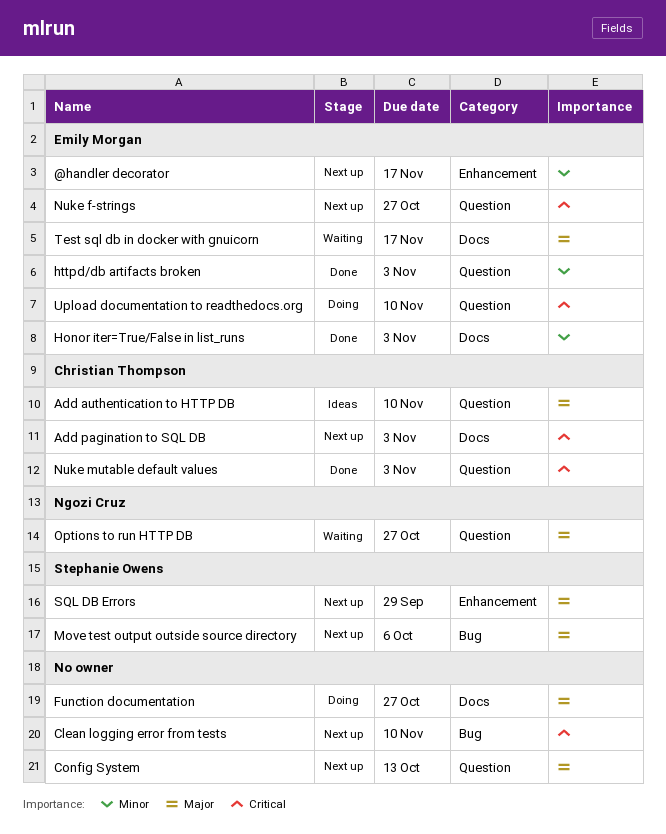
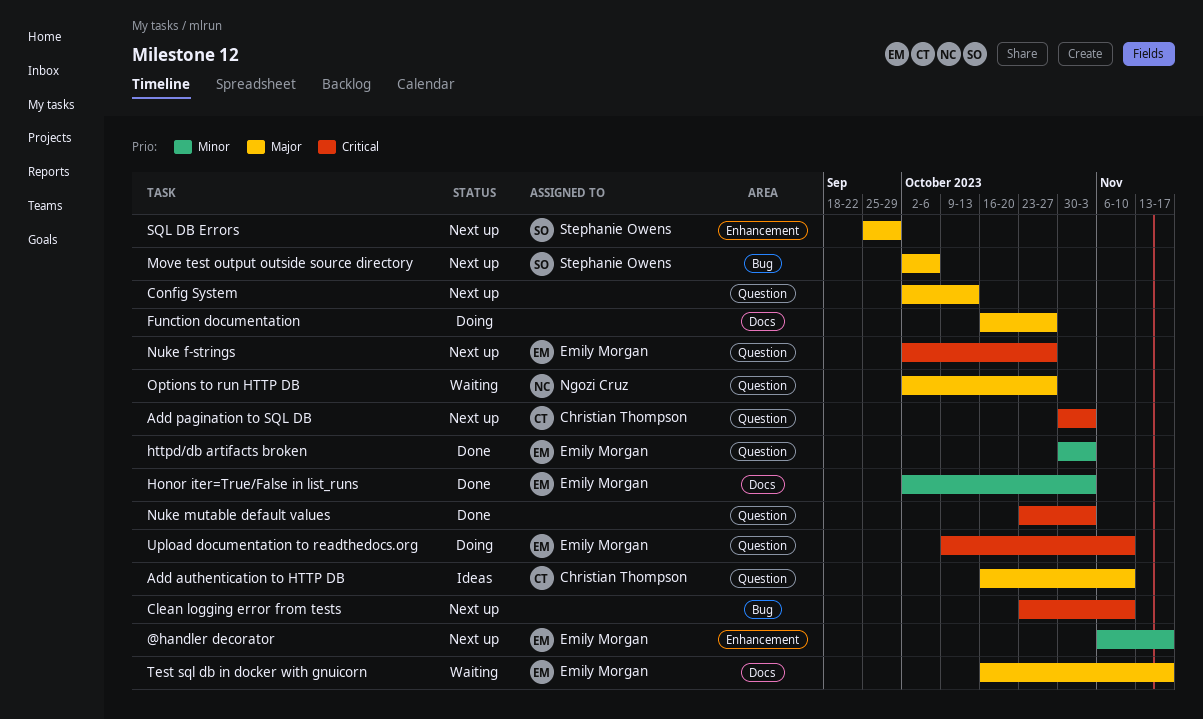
Add pagination to SQL DB, label: Docs -> Question
Nuke mutable default values, owner: Christian Thompson -> none

